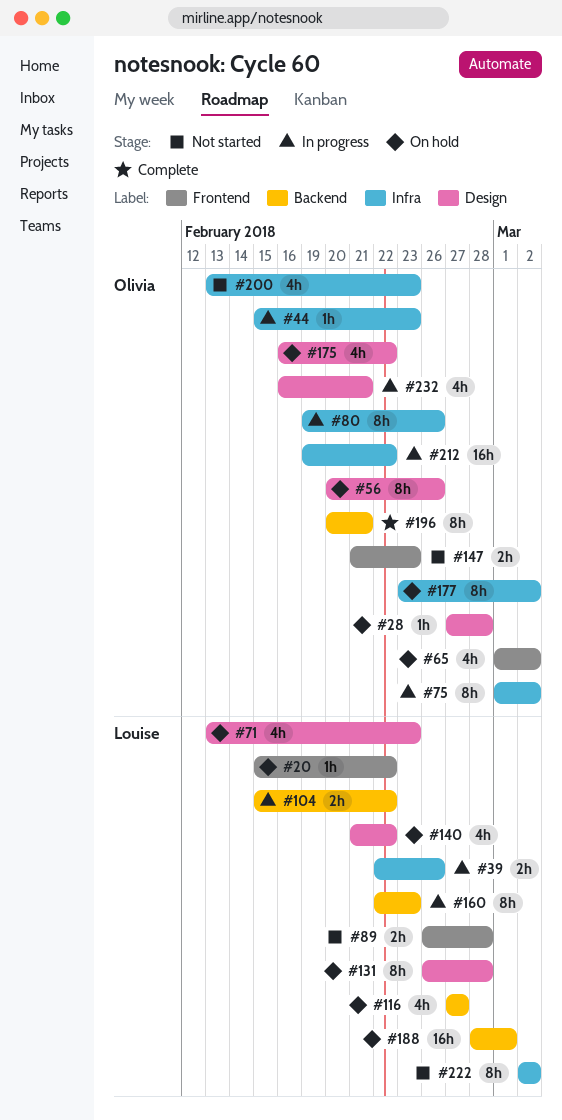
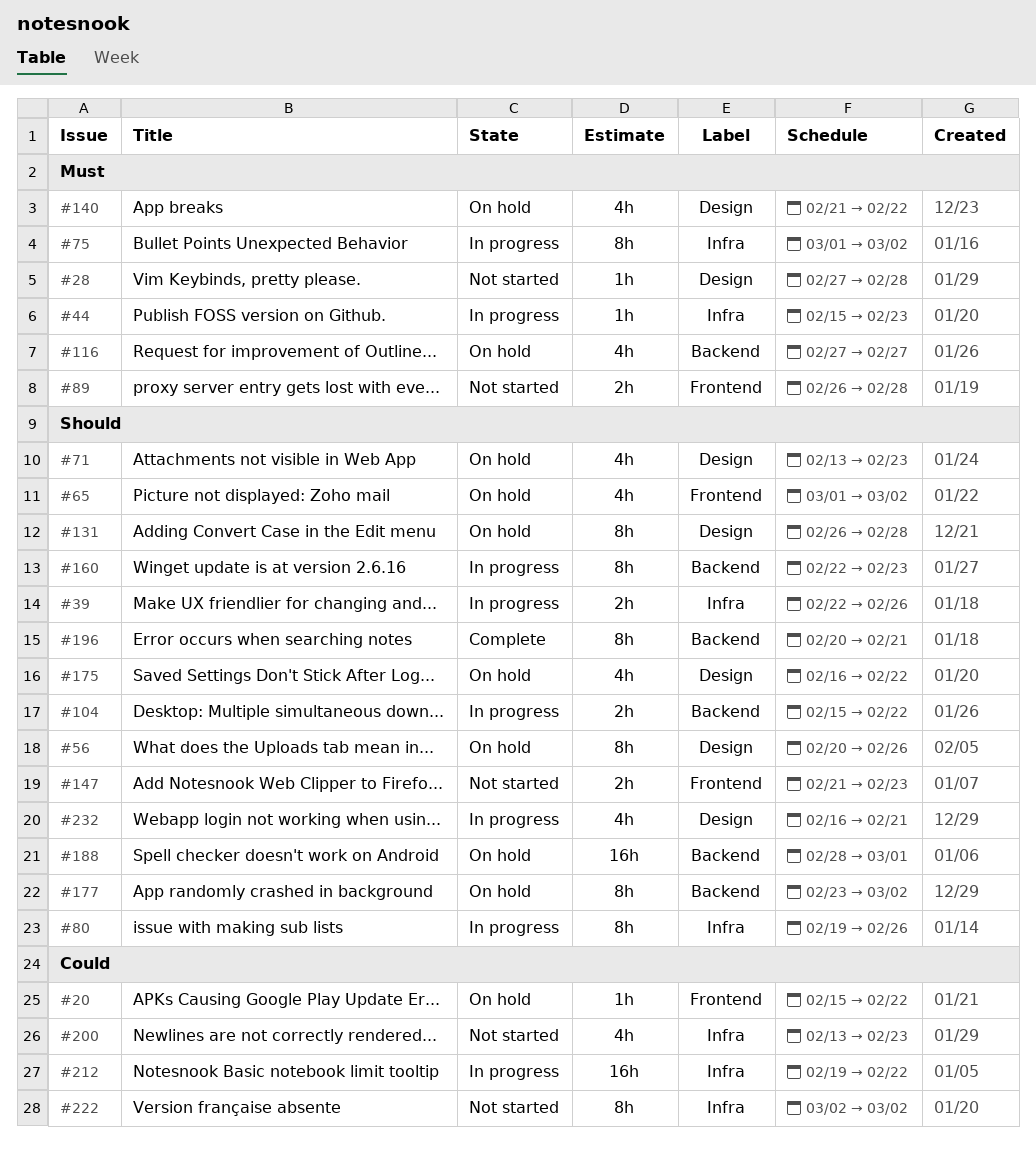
#28, status: On hold -> Not started
#177, label: Infra -> Backend

